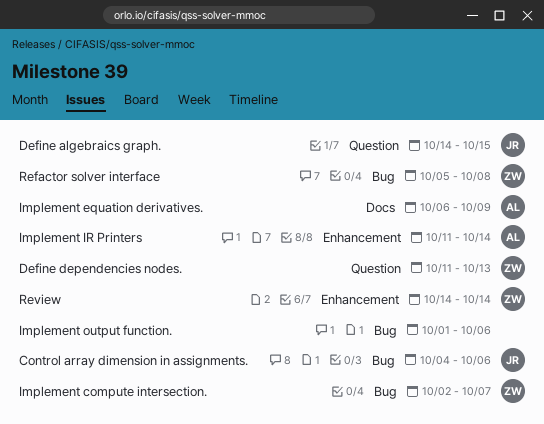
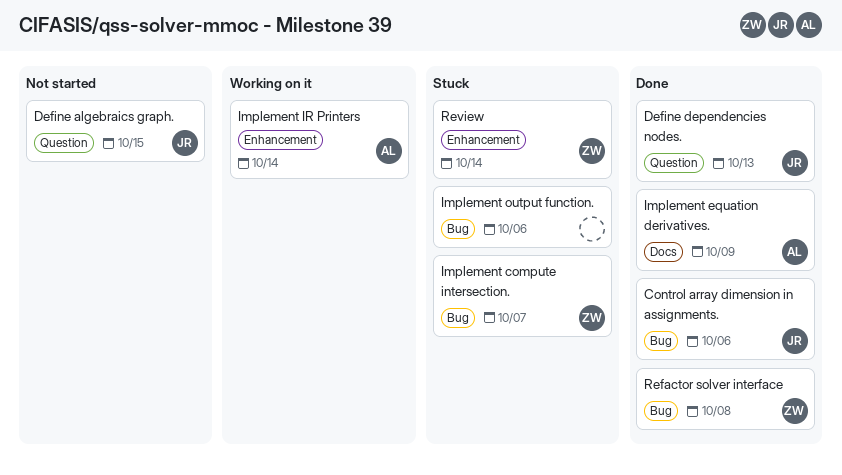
Define dependencies nodes., owner: ZW -> JR

